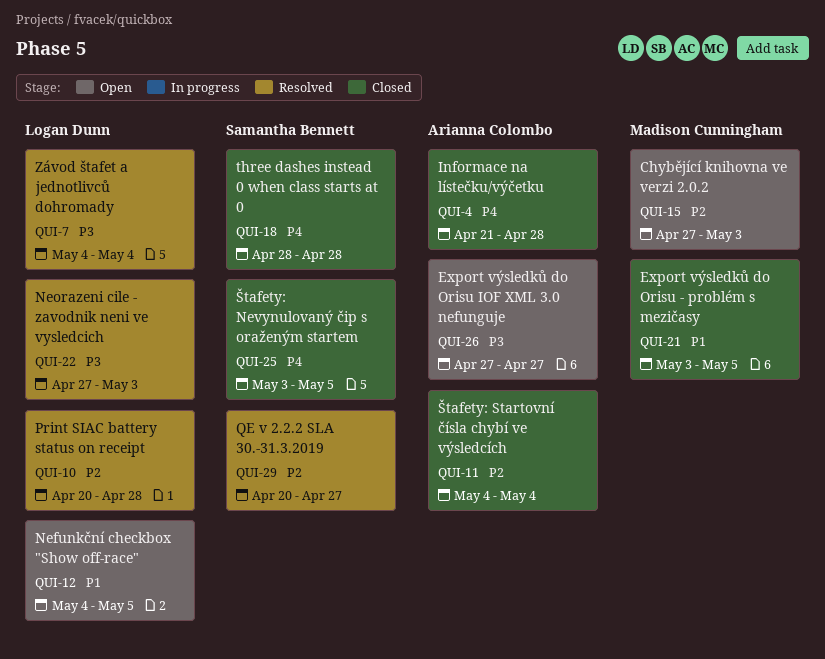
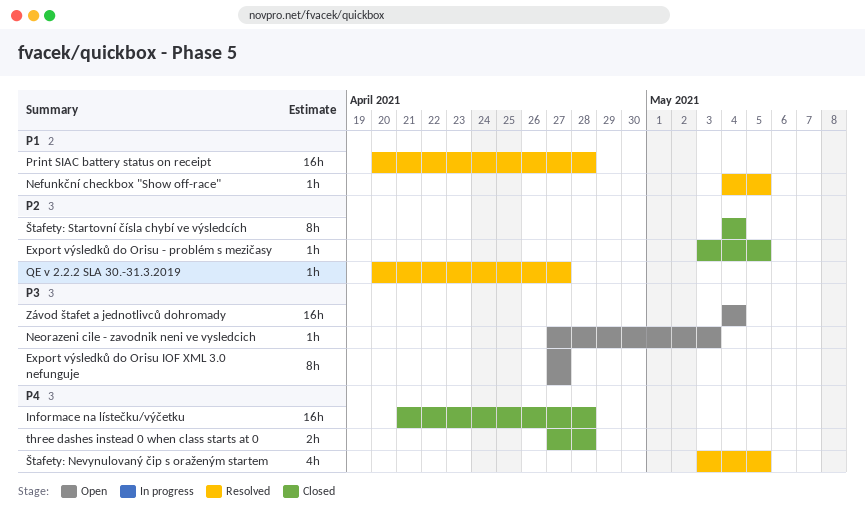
Chybějící knihovna ve verzi 2.0.2: present -> none
Export výsledků do Orisu - problém s mezičasy, priority: P1 -> P2
Nefunkční checkbox "Show off-race", status: Open -> Resolved
Neorazeni cile - zavodnik neni ve vysledcich, status: Resolved -> Open
Print SIAC battery status on receipt, priority: P2 -> P1
three dashes instead 0 when class starts at 0, start: Apr 28 -> Apr 27
Závod štafet a jednotlivců dohromady, status: Resolved -> Open
Štafety: Nevynulovaný čip s oraženým startem, status: Closed -> Resolved

